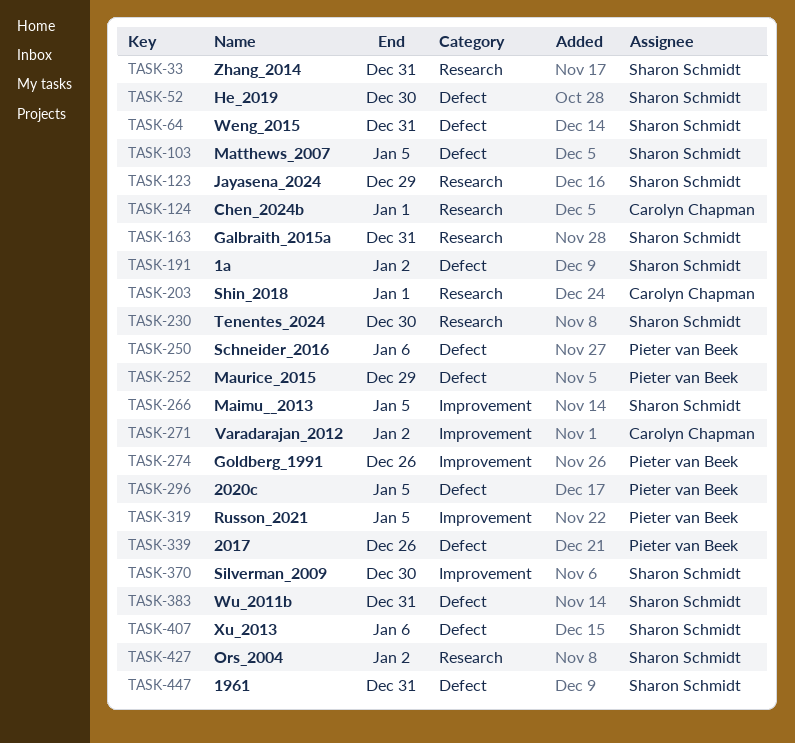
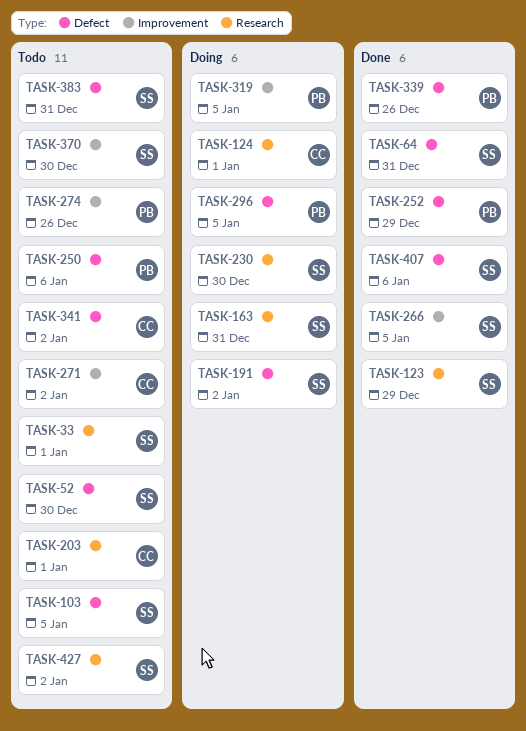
TASK-33, due: Dec 31 -> Jan 1
TASK-341: none -> present
TASK-447: present -> none

